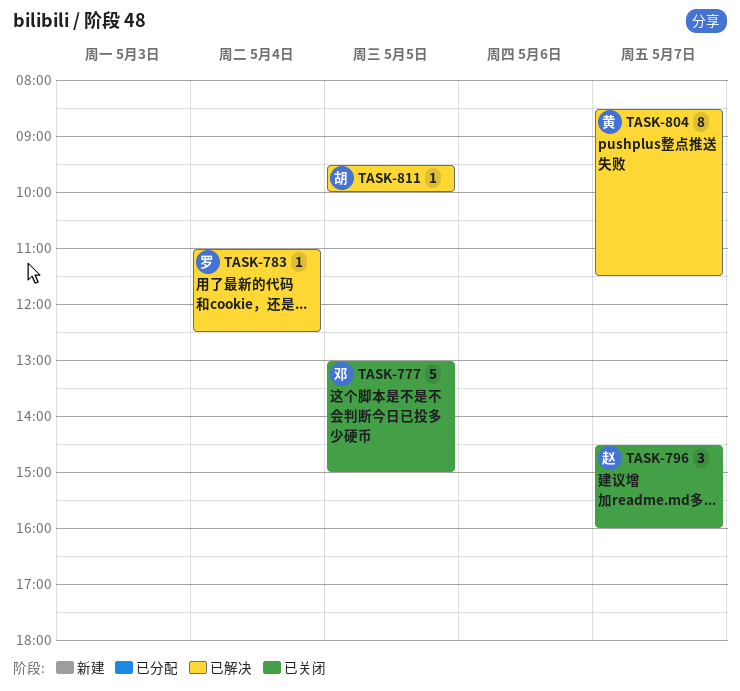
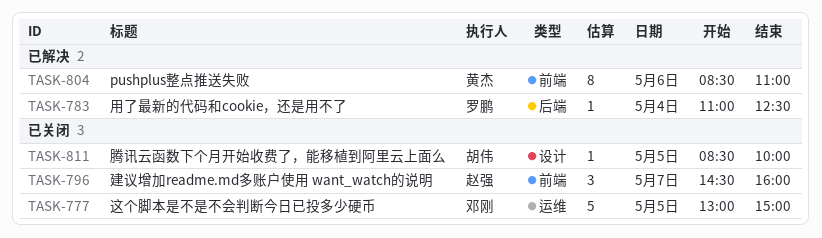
TASK-804, day: May 7 -> May 6
TASK-804, ends: 11:30 -> 11:00
TASK-811, status: 已解决 -> 已关闭
TASK-811, begins: 09:30 -> 08:30

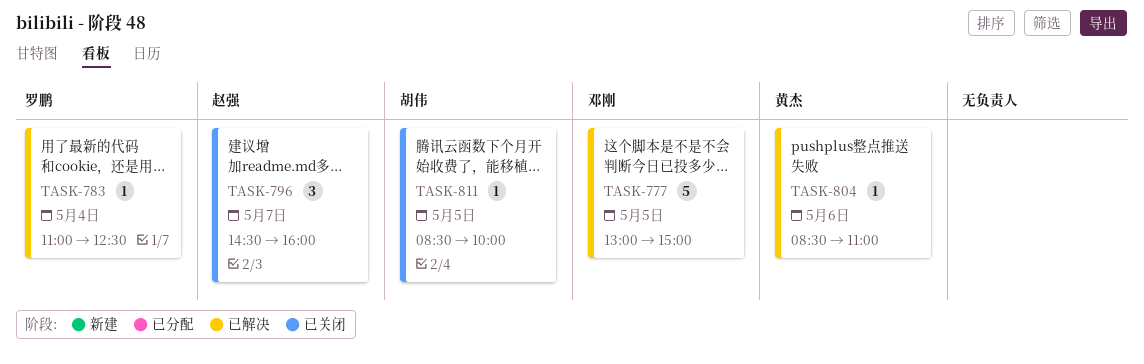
TASK-777, status: 已关闭 -> 已解决
TASK-804, estimate: 8 -> 1

